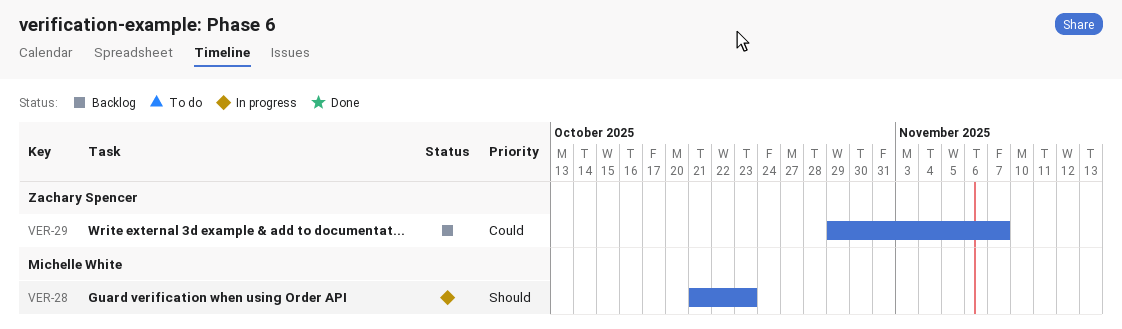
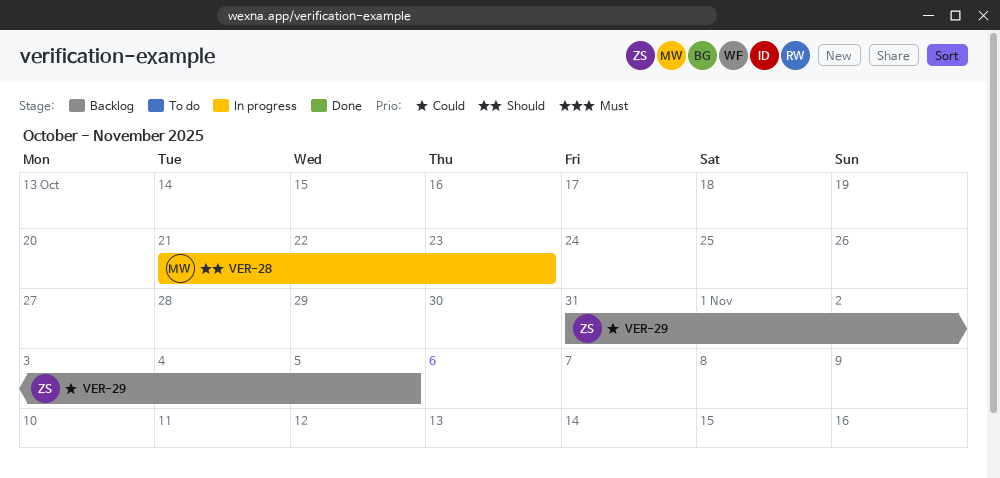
VER-29, start: Oct 29 -> Oct 31
VER-29, due: Nov 7 -> Nov 5

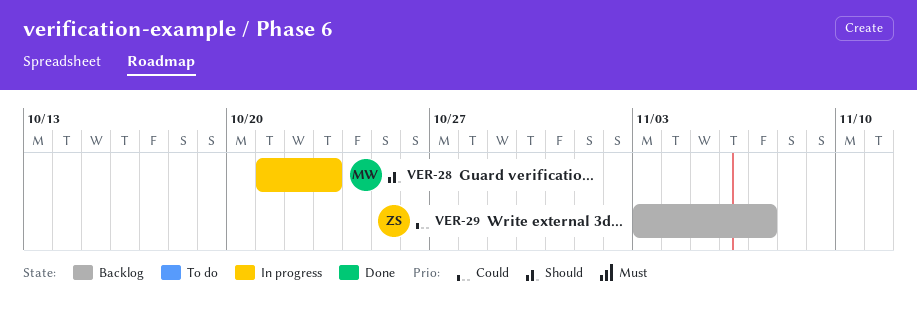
VER-29, start: Oct 31 -> Nov 3
VER-29, due: Nov 5 -> Nov 7

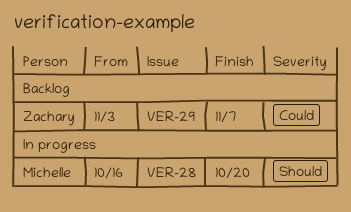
VER-28, start: Oct 21 -> Oct 16
VER-28, due: Oct 23 -> Oct 20

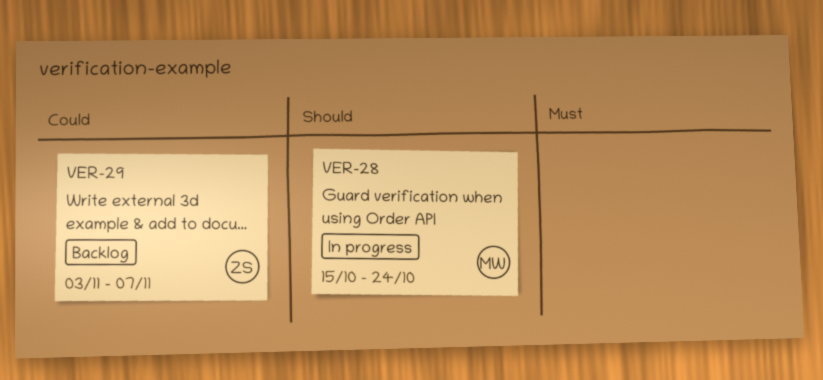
VER-28, start: Oct 16 -> Oct 15
VER-28, due: Oct 20 -> Oct 24

